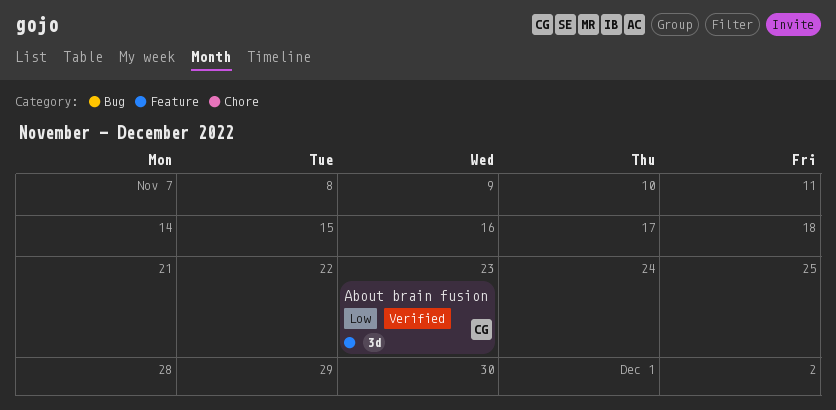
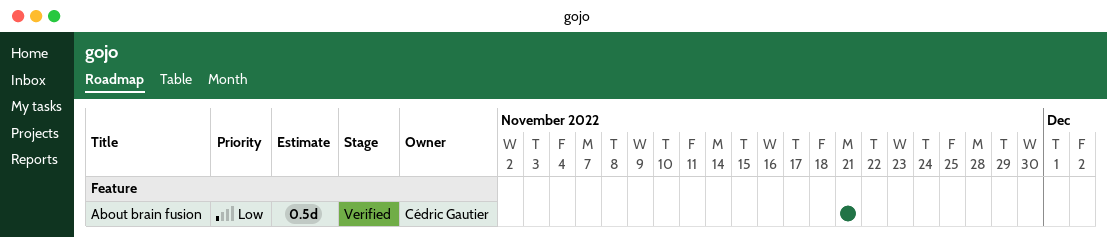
About brain fusion, estimate: 3d -> 0.5d
About brain fusion, due: Nov 23 -> Nov 21

